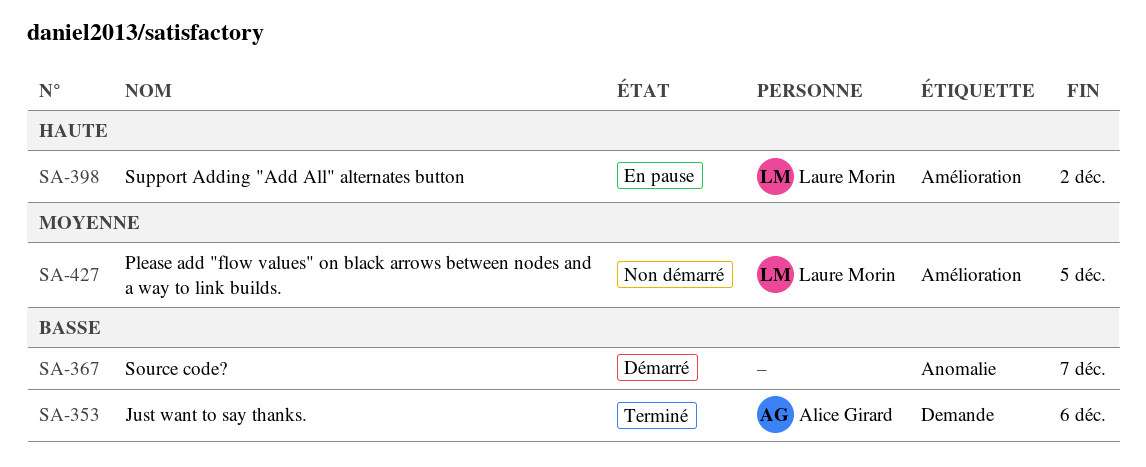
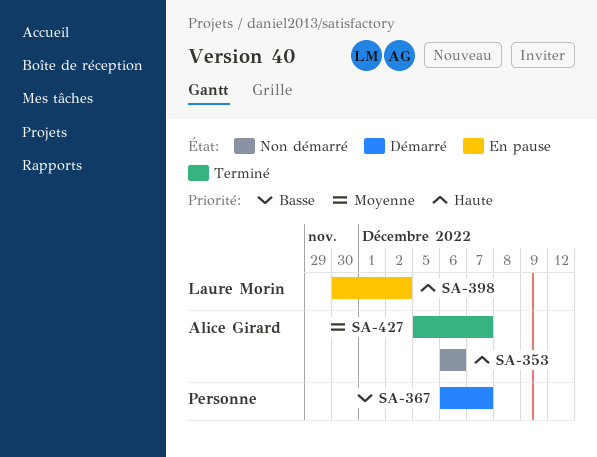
SA-353, status: Terminé -> Non démarré
SA-353, priority: Basse -> Haute
SA-427, status: Non démarré -> Terminé
SA-427, owner: Laure Morin -> Alice Girard
SA-427, due: Dec 5 -> Dec 7

